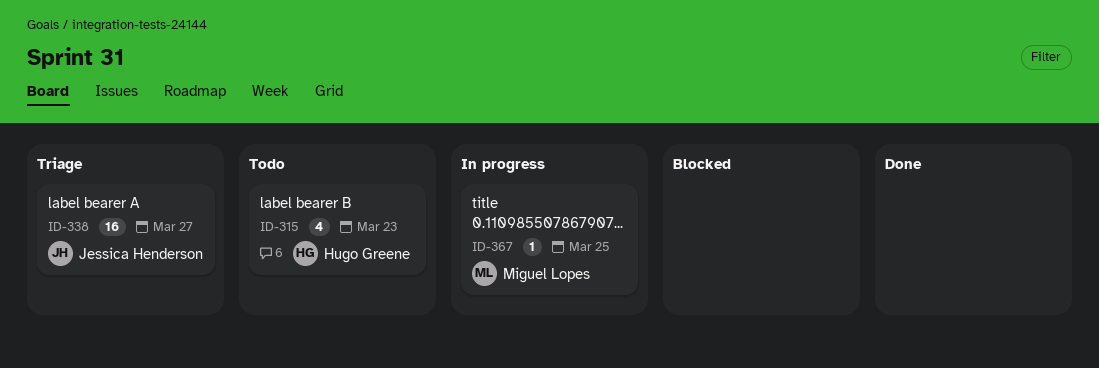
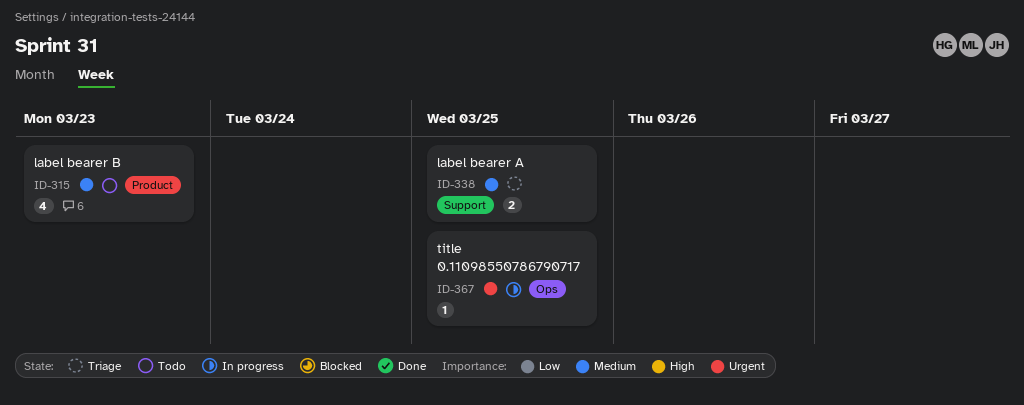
ID-338, estimate: 16 -> 2
ID-338, due: Mar 27 -> Mar 25

